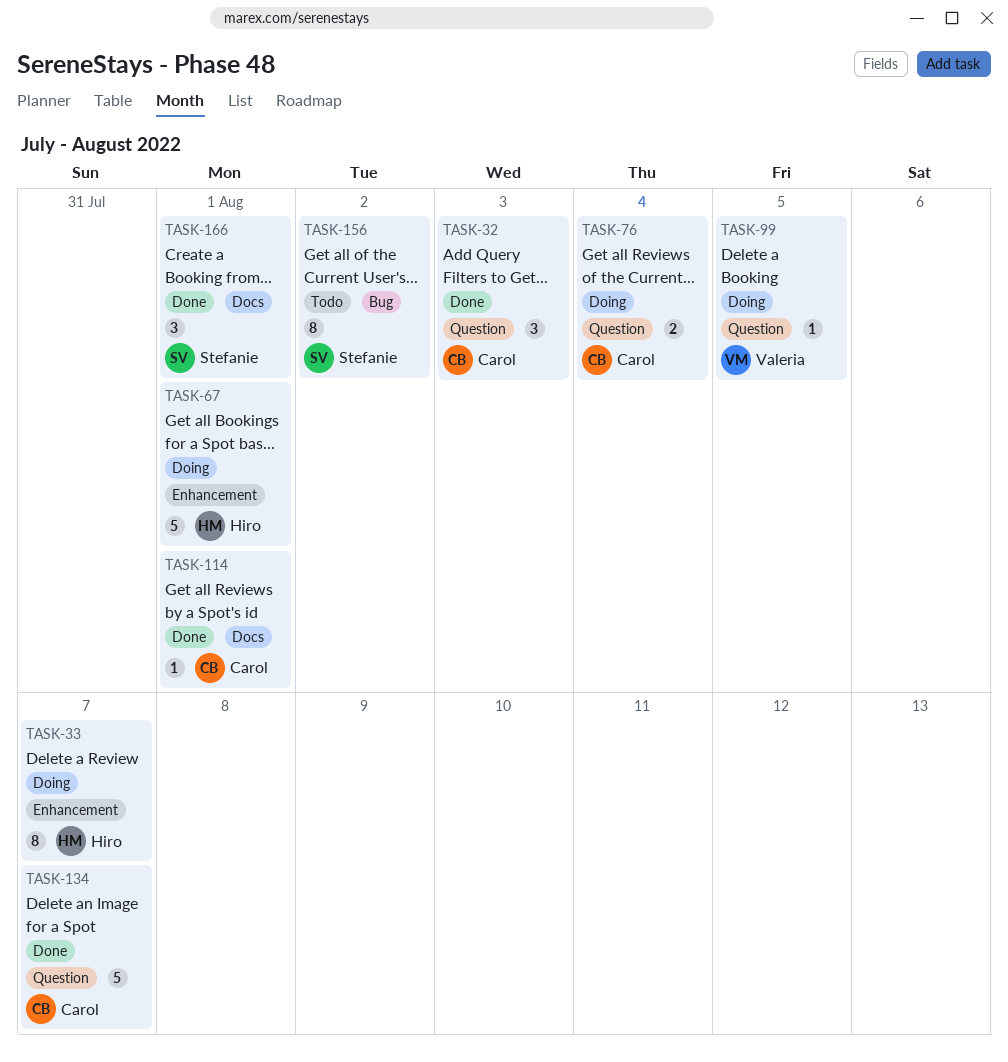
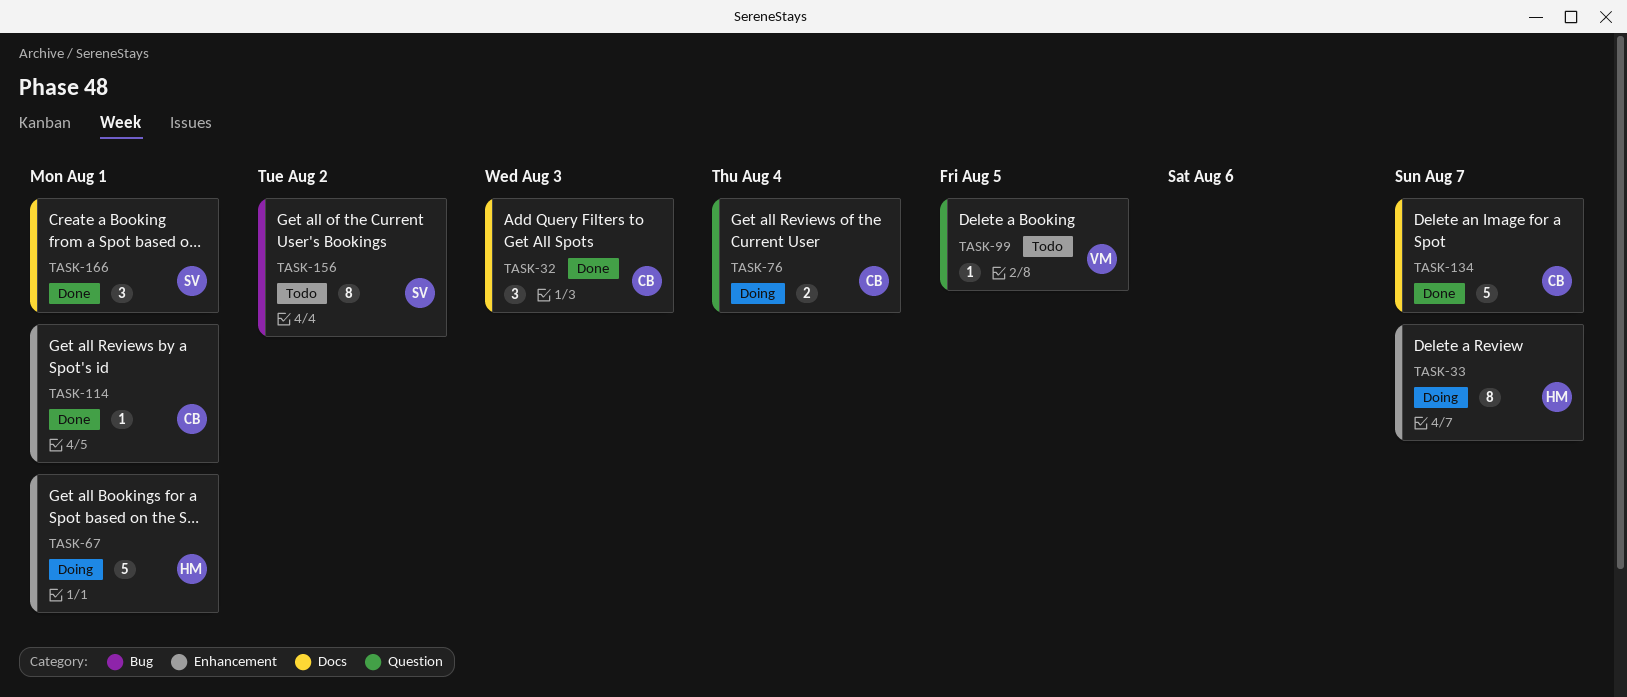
TASK-32, label: Question -> Docs
TASK-99, status: Doing -> Todo
TASK-114, label: Docs -> Enhancement
TASK-134, label: Question -> Docs

